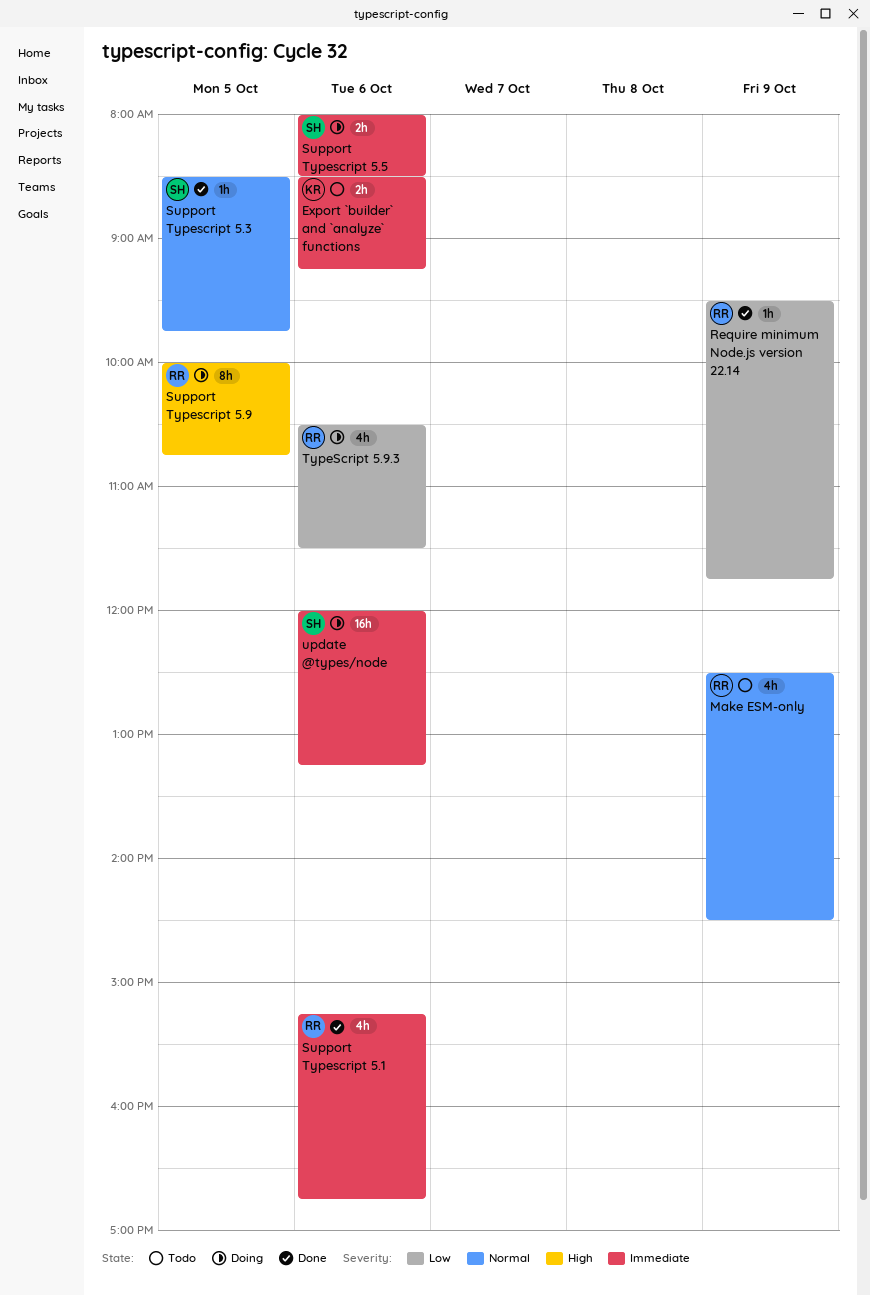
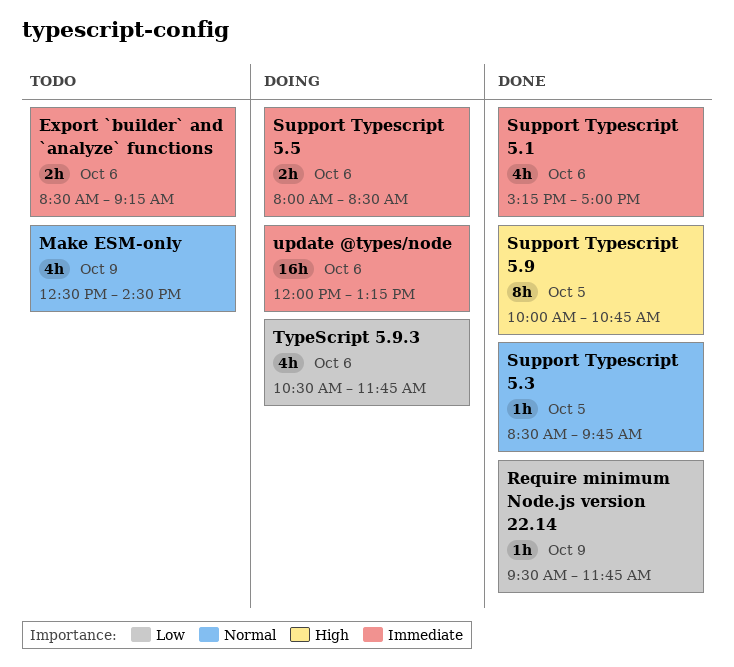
Support Typescript 5.1, ends: 16:45 -> 17:00
Support Typescript 5.9, status: Doing -> Done
TypeScript 5.9.3, ends: 11:30 -> 11:45

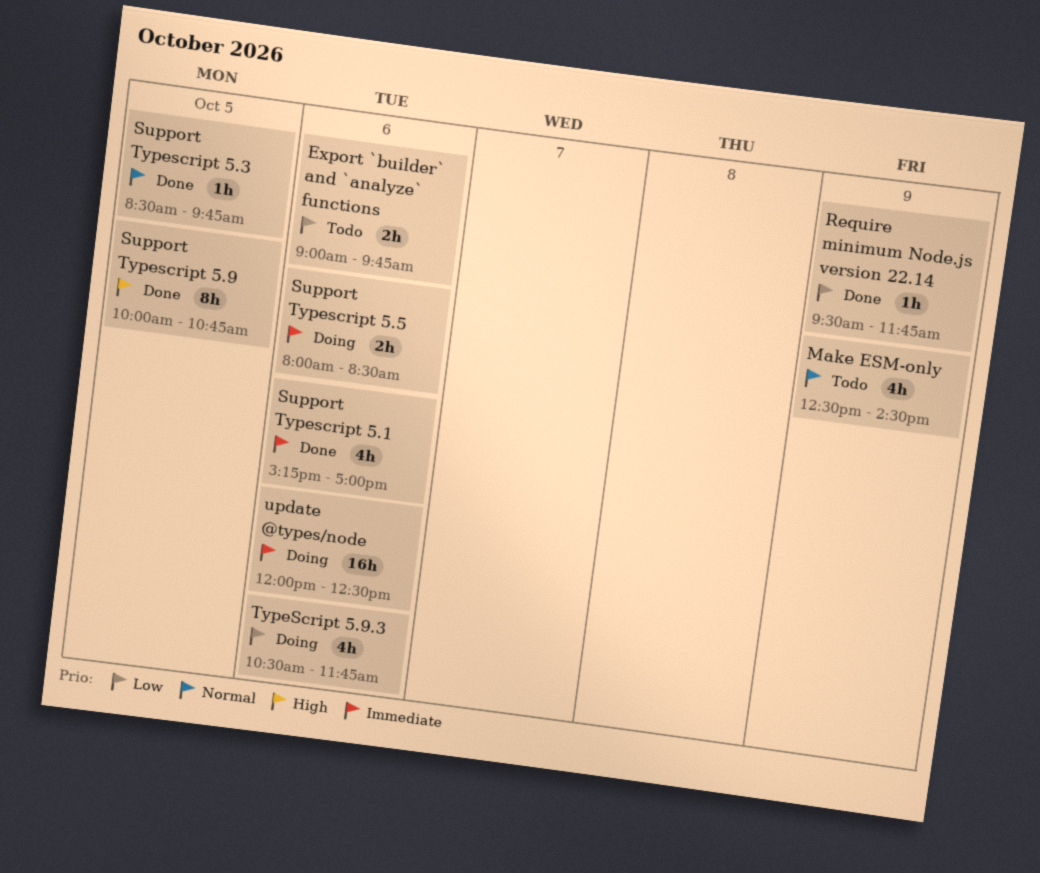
Export `builder` and `analyze` functions, priority: Immediate -> Low
Export `builder` and `analyze` functions, begins: 08:30 -> 09:00
Export `builder` and `analyze` functions, ends: 09:15 -> 09:45
update @types/node, ends: 13:15 -> 12:30

